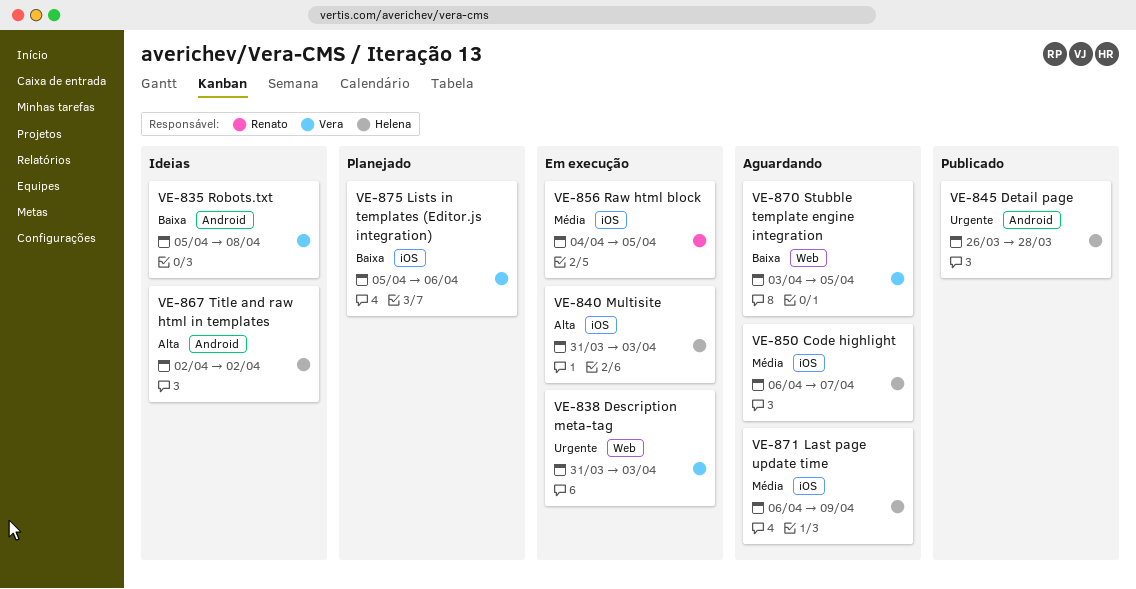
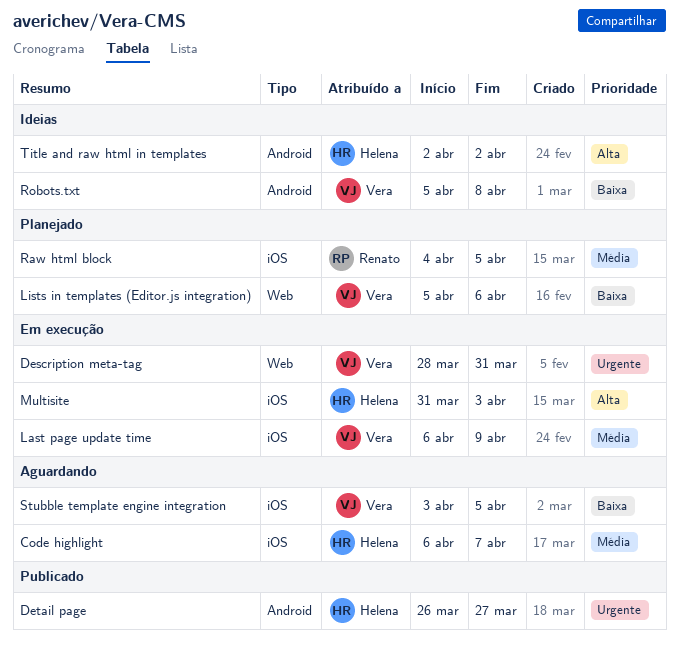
Description meta-tag, start: Mar 31 -> Mar 28
Description meta-tag, due: Apr 3 -> Mar 31
Detail page, due: Mar 28 -> Mar 27
Last page update time, status: Aguardando -> Em execução
Last page update time, owner: Helena -> Vera
Lists in templates (Editor.js integration), label: iOS -> Web
Raw html block, status: Em execução -> Planejado
Stubble template engine integration, label: Web -> iOS

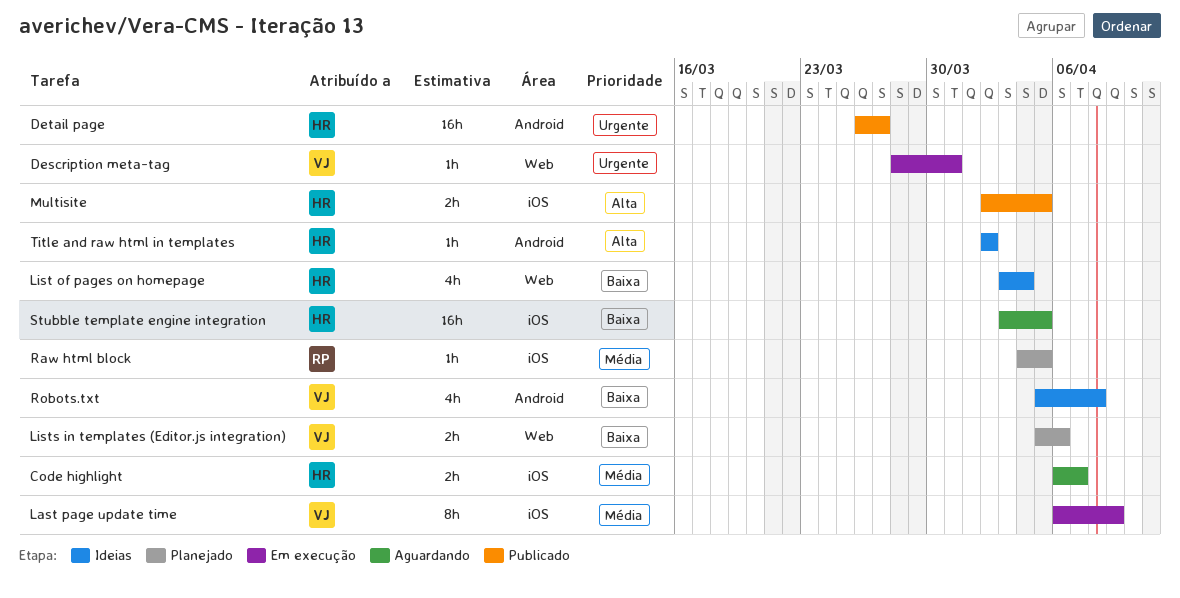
List of pages on homepage: none -> present
Multisite, status: Em execução -> Publicado
Multisite, start: Mar 31 -> Apr 2
Multisite, due: Apr 3 -> Apr 5
Stubble template engine integration, owner: Vera -> Helena

